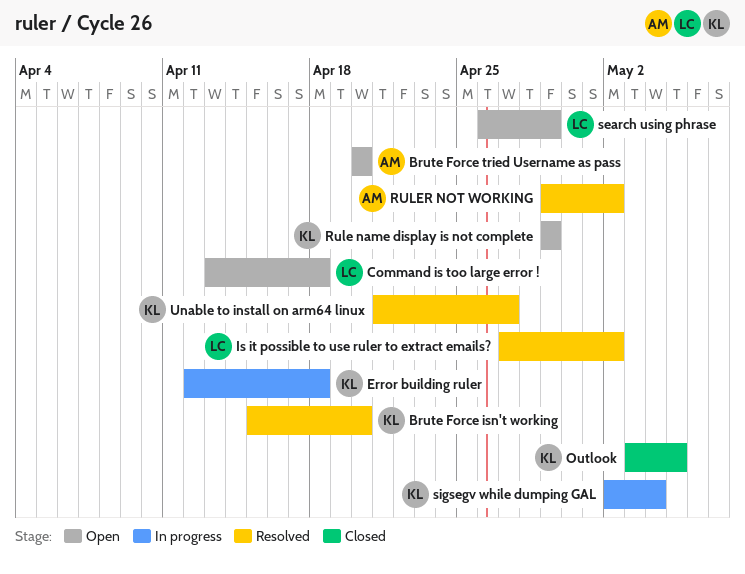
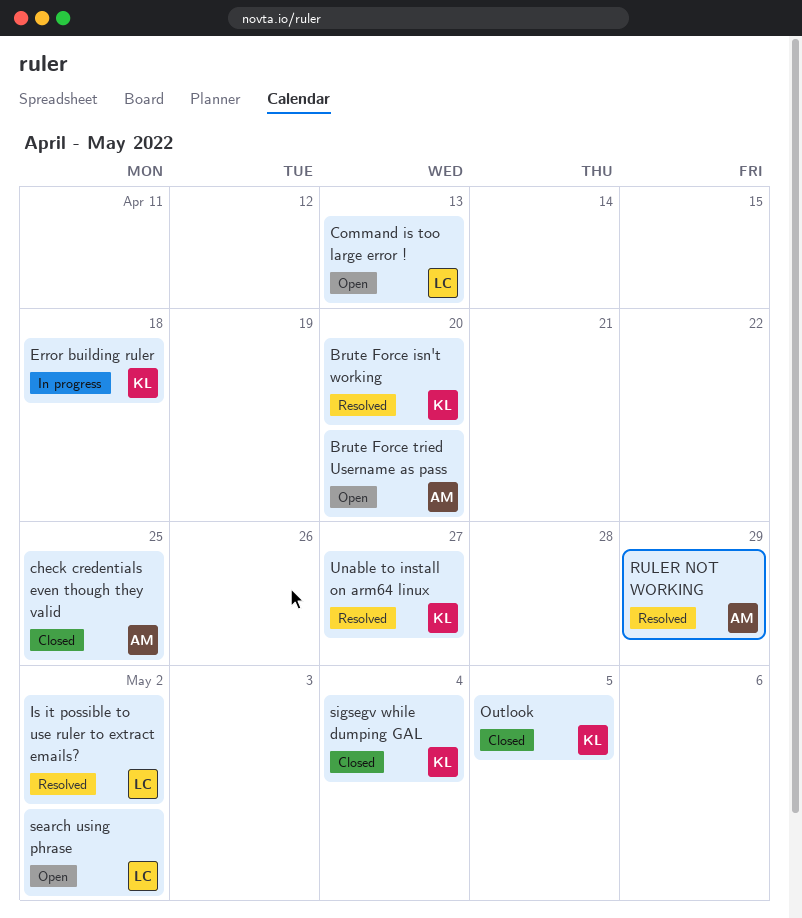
check credentials even though they valid: none -> present
Command is too large error !, due: Apr 18 -> Apr 13
Rule name display is not complete: present -> none
RULER NOT WORKING, due: May 2 -> Apr 29
search using phrase, due: Apr 29 -> May 2
sigsegv while dumping GAL, status: In progress -> Closed

